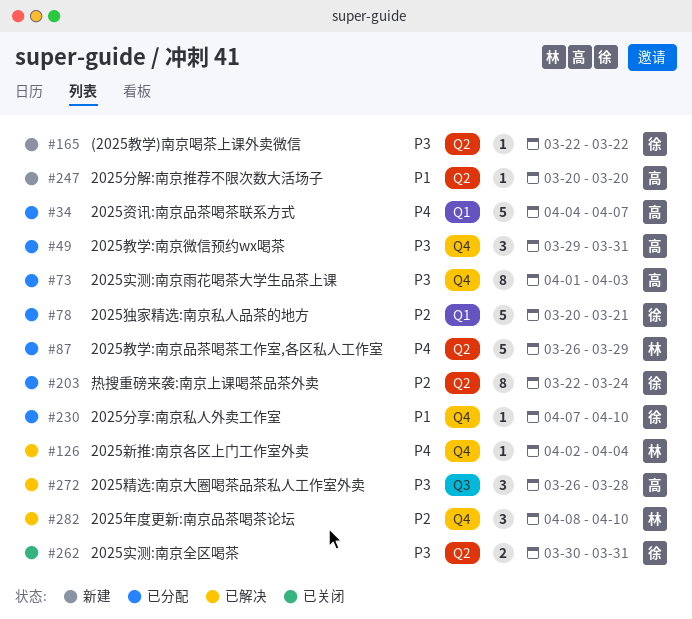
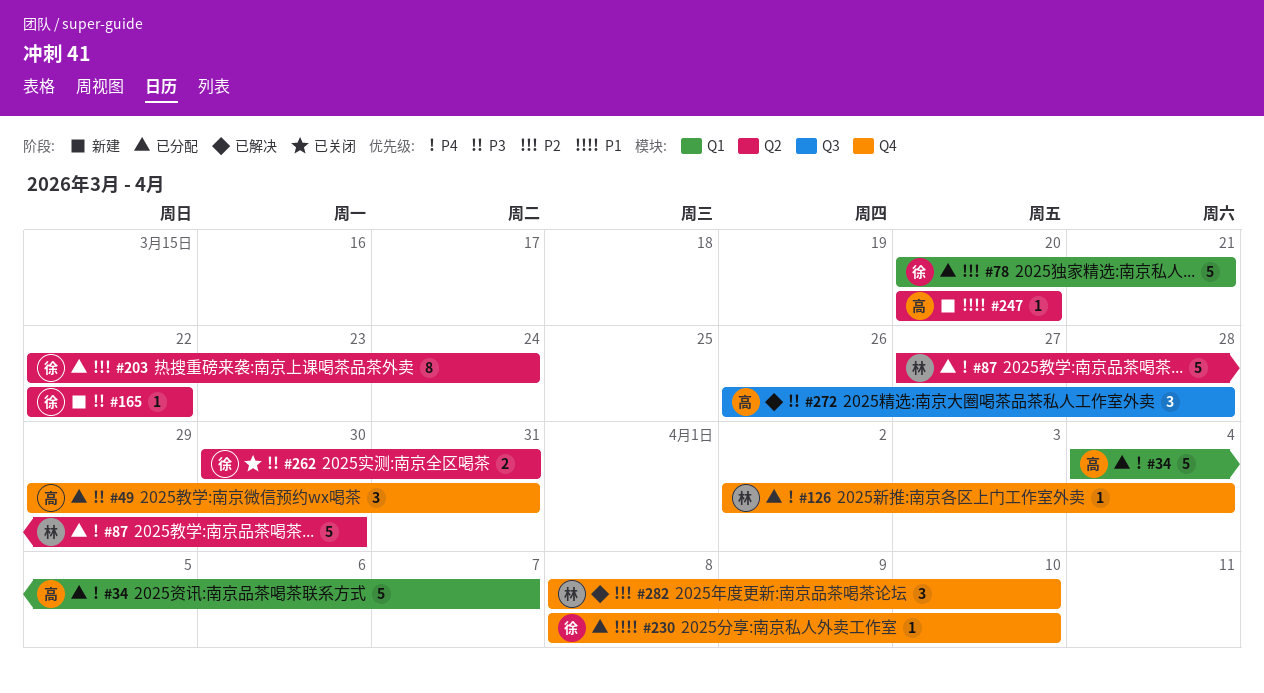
#73: present -> none
#87, start: Mar 26 -> Mar 27
#87, due: Mar 29 -> Mar 30
#126, status: 已解决 -> 已分配
#230, start: Apr 7 -> Apr 8

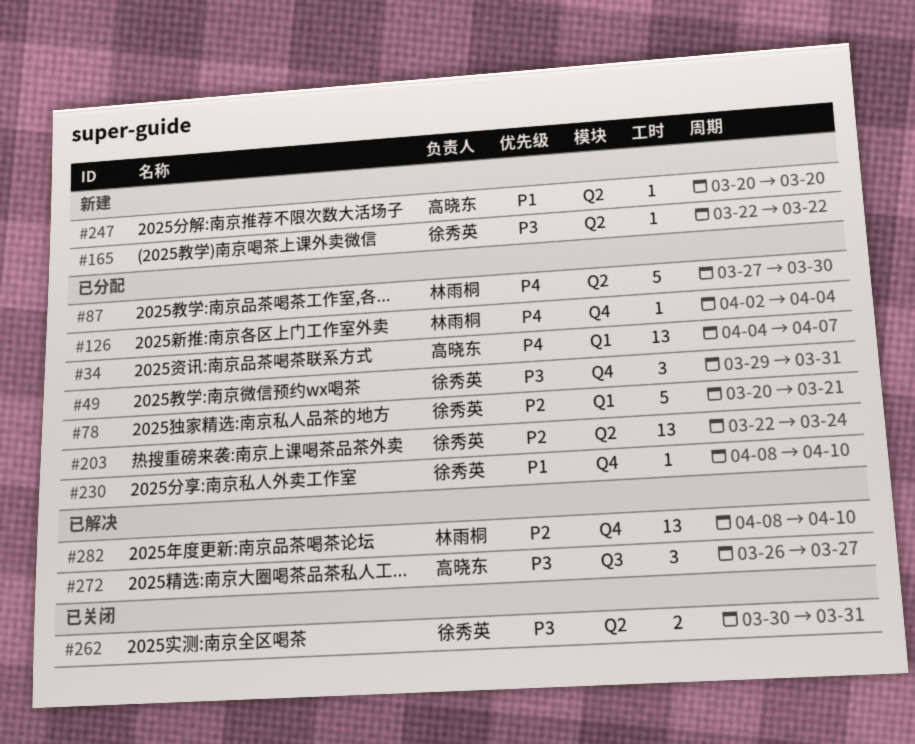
#34, estimate: 5 -> 13
#49, owner: 高晓东 -> 徐秀英
#203, estimate: 8 -> 13
#272, due: Mar 28 -> Mar 27
#282, estimate: 3 -> 13

